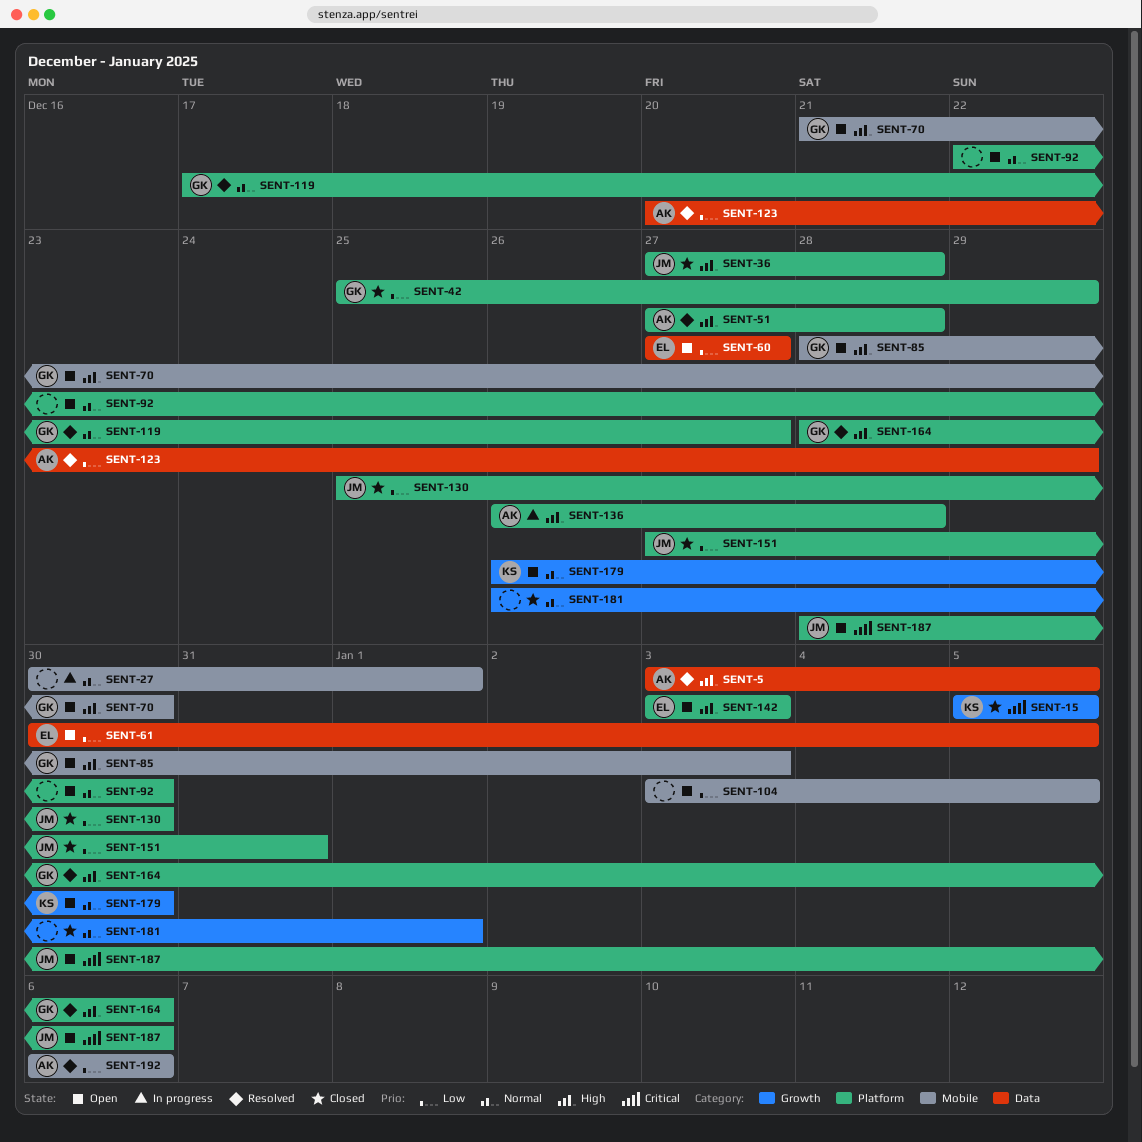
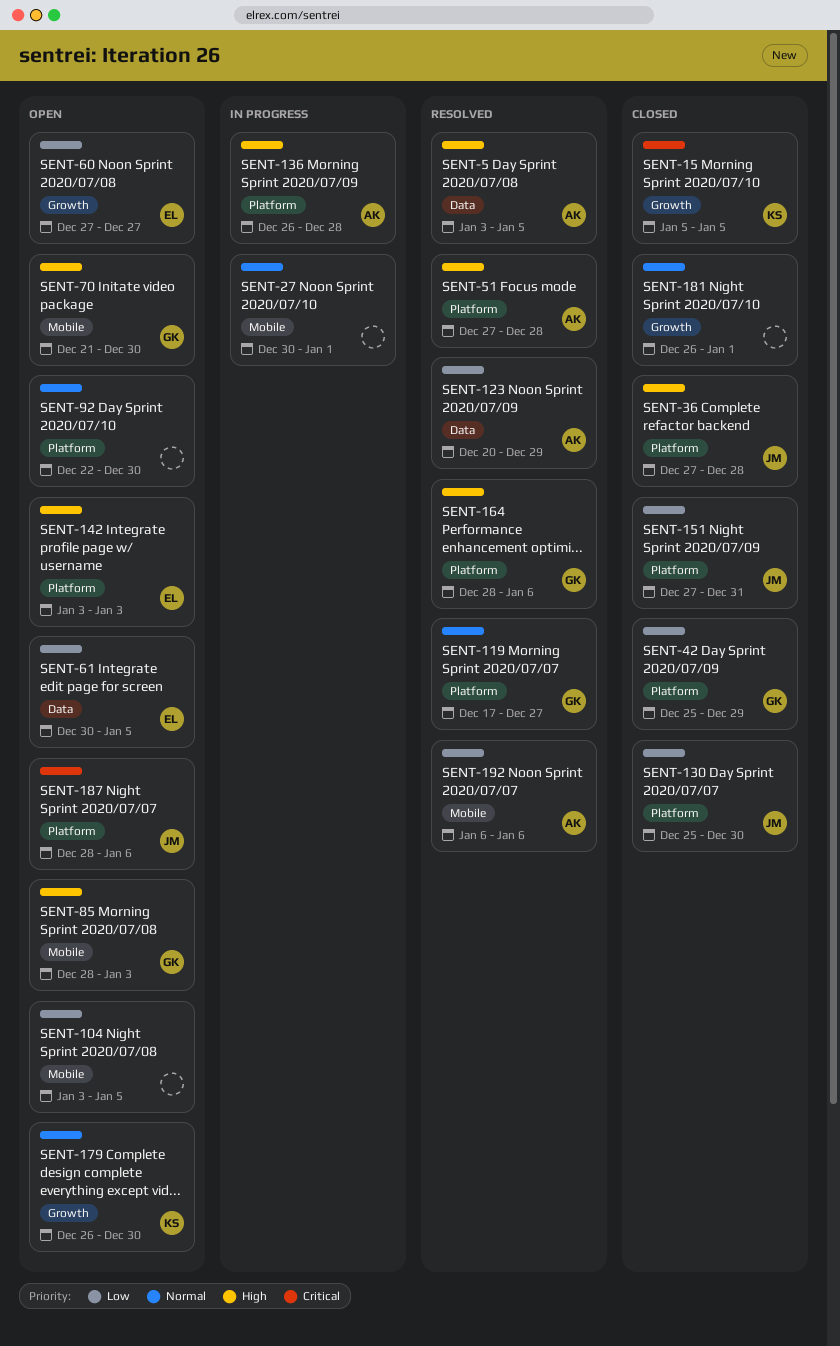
SENT-60, label: Data -> Growth

